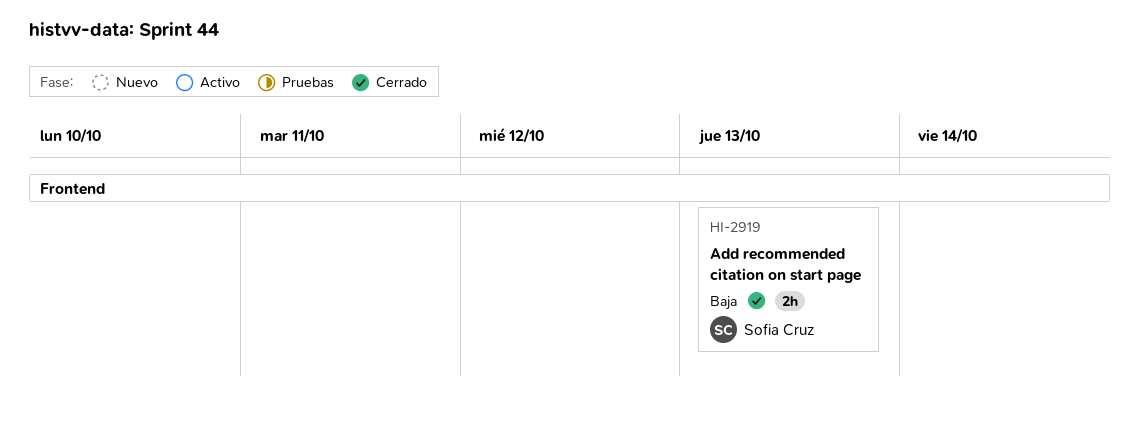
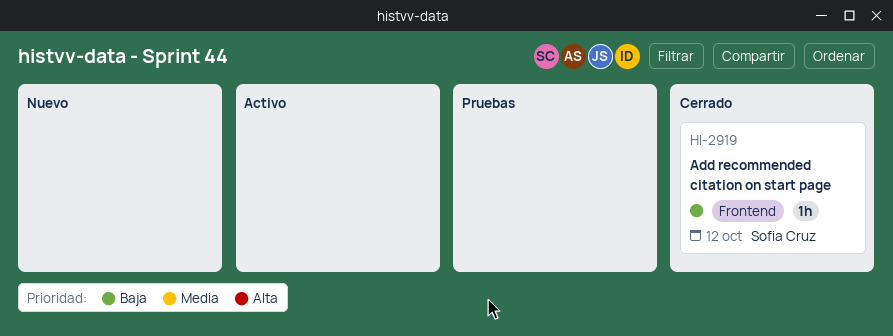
HI-2919, estimate: 2h -> 1h
HI-2919, due: Oct 13 -> Oct 12

